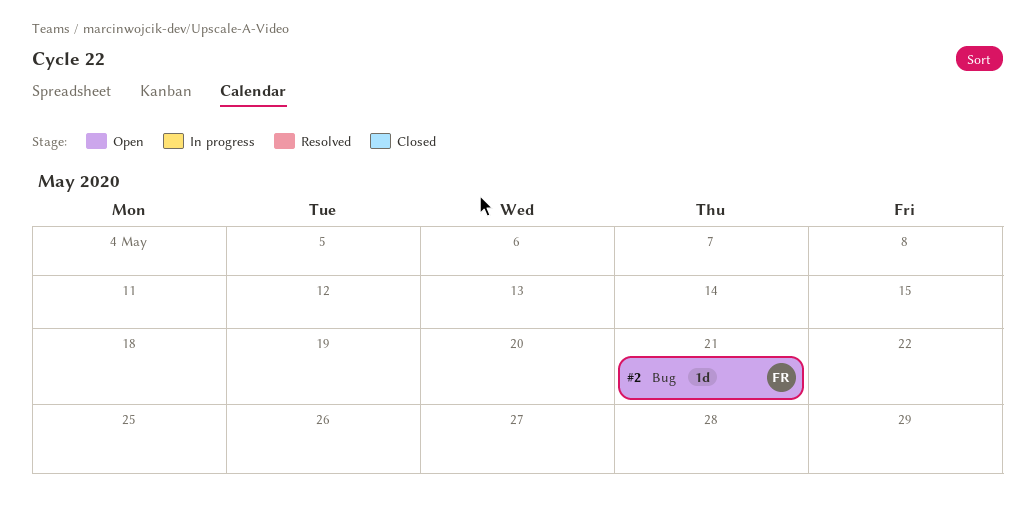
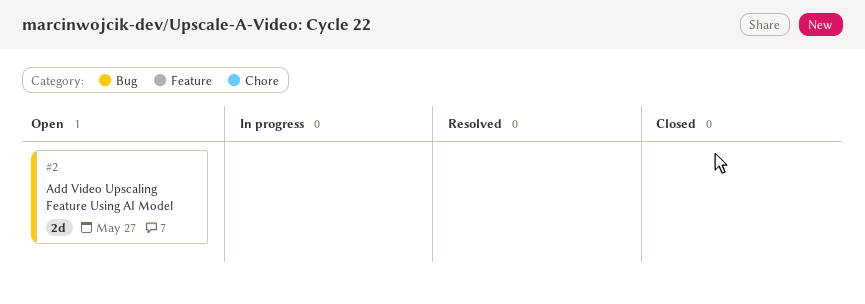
#2, estimate: 1d -> 2d
#2, due: May 21 -> May 27

